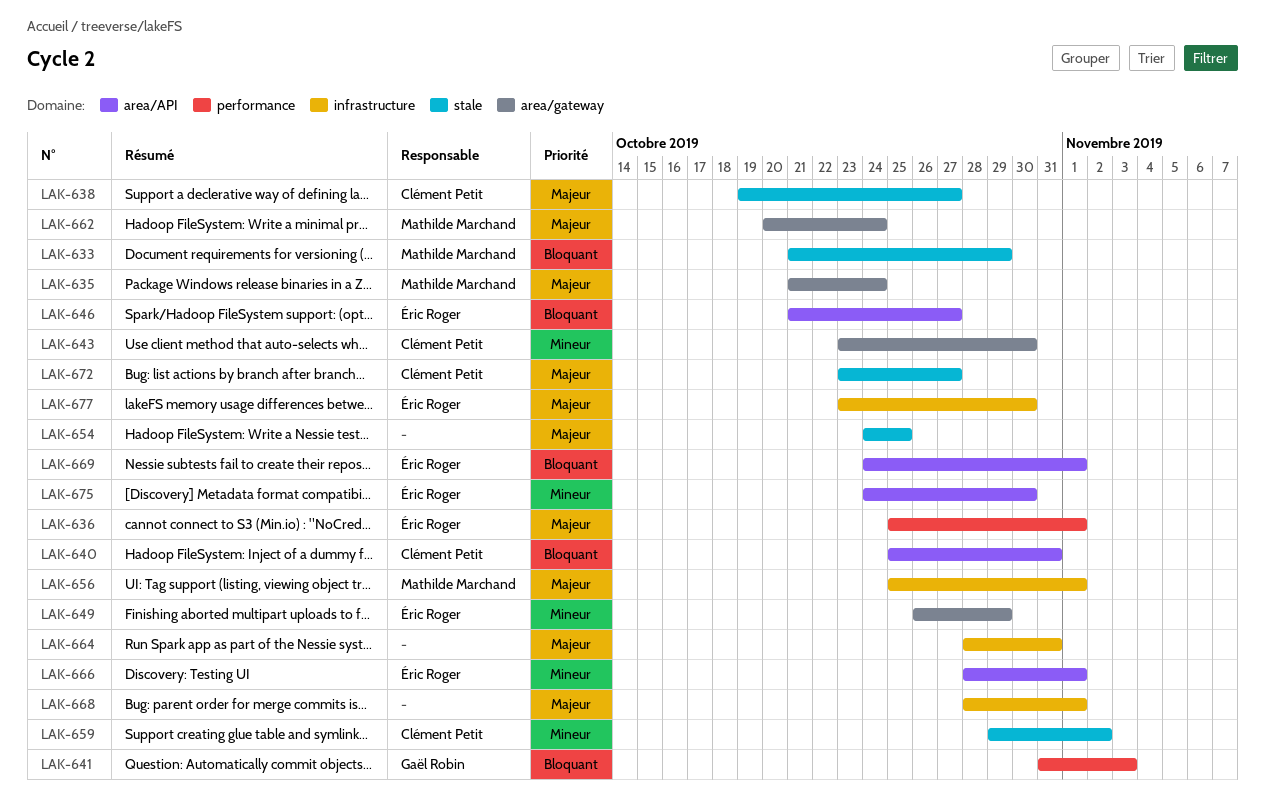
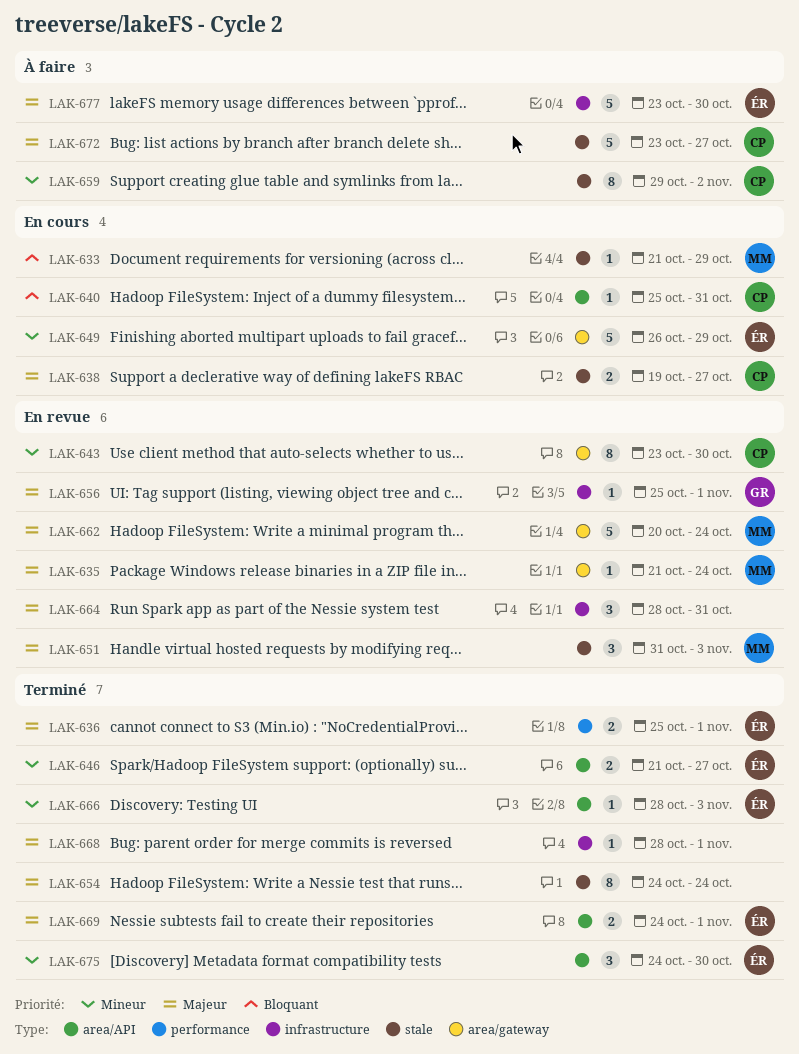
LAK-641: present -> none
LAK-646, priority: Bloquant -> Mineur
LAK-651: none -> present
LAK-654, due: Oct 25 -> Oct 24
LAK-656, owner: Mathilde Marchand -> Gaël Robin
LAK-666, due: Nov 1 -> Nov 3
LAK-669, priority: Bloquant -> Majeur

